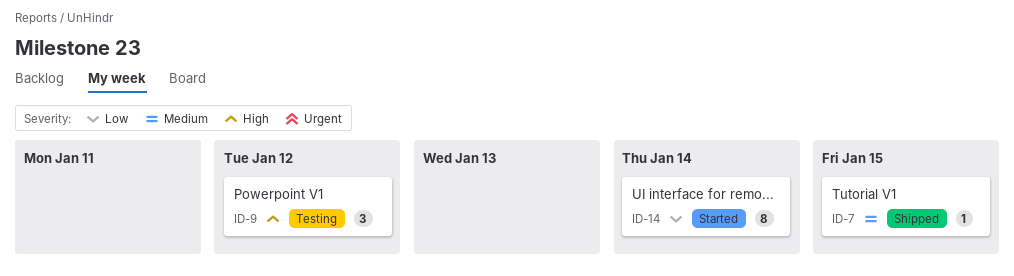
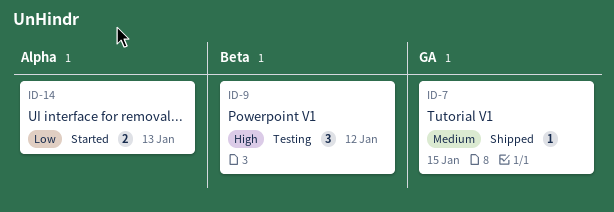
ID-14, estimate: 8 -> 2
ID-14, due: Jan 14 -> Jan 13

